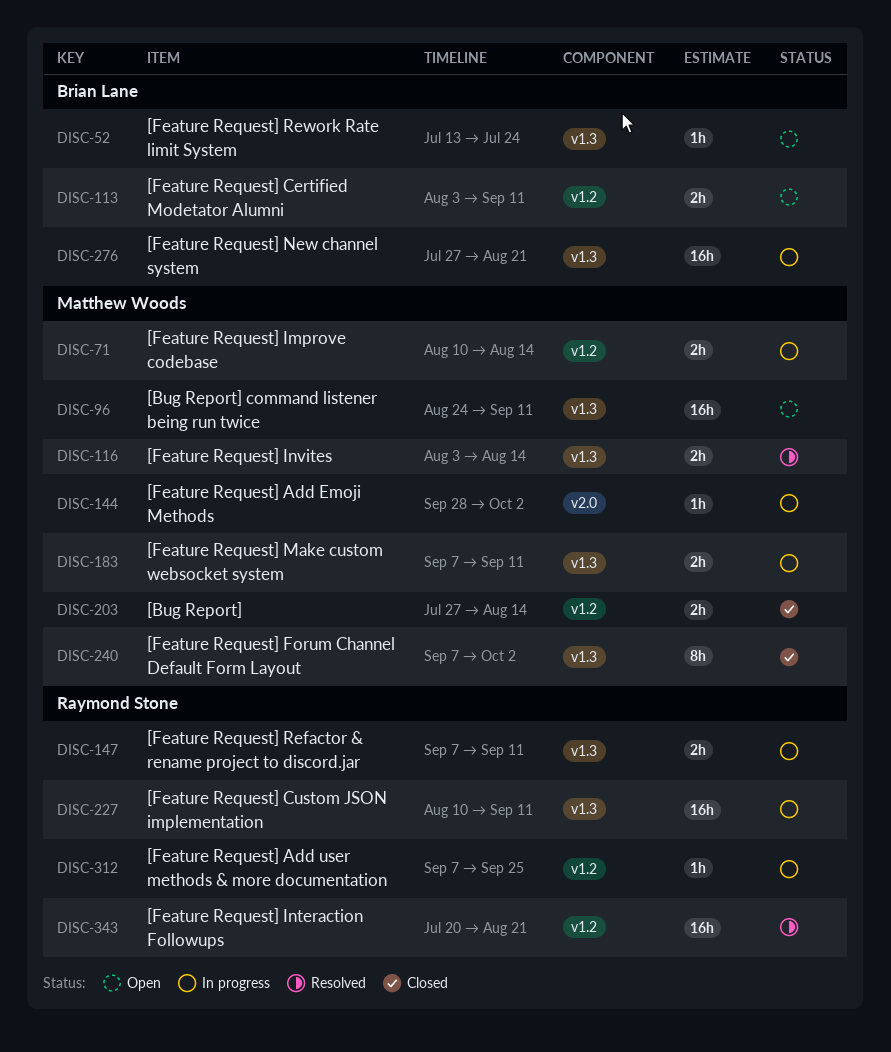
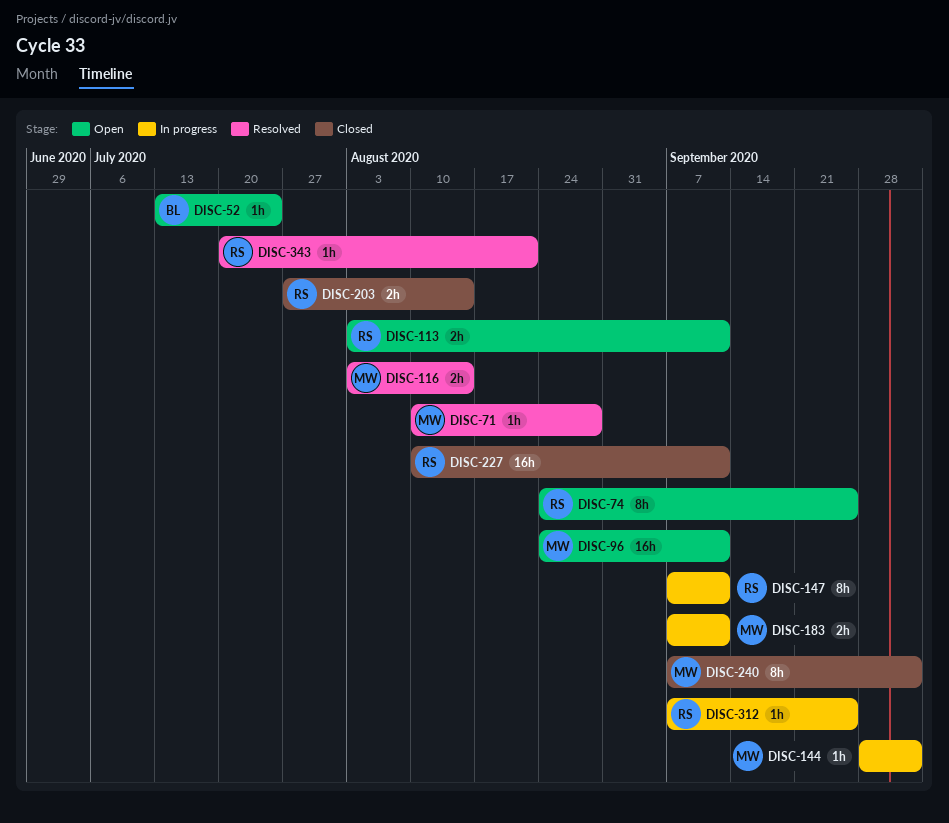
DISC-71, status: In progress -> Resolved
DISC-71, estimate: 2h -> 1h
DISC-71, due: Aug 14 -> Aug 28
DISC-74: none -> present
DISC-113, owner: Brian Lane -> Raymond Stone
DISC-147, estimate: 2h -> 8h
DISC-203, owner: Matthew Woods -> Raymond Stone
DISC-227, status: In progress -> Closed
DISC-276: present -> none
DISC-343, estimate: 16h -> 1h

